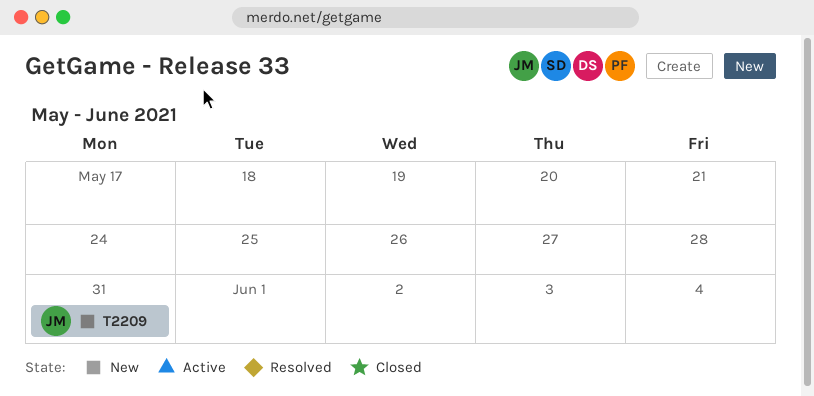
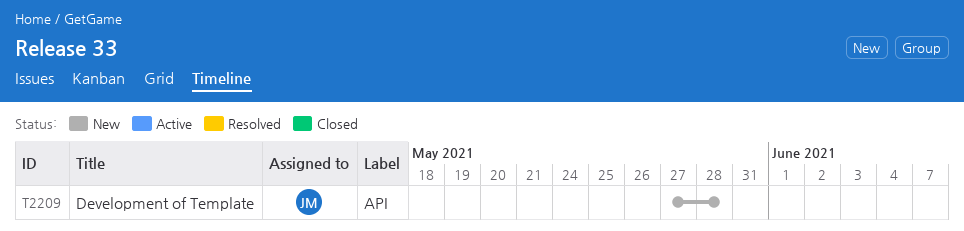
T2209, start: May 31 -> May 27
T2209, due: May 31 -> May 28

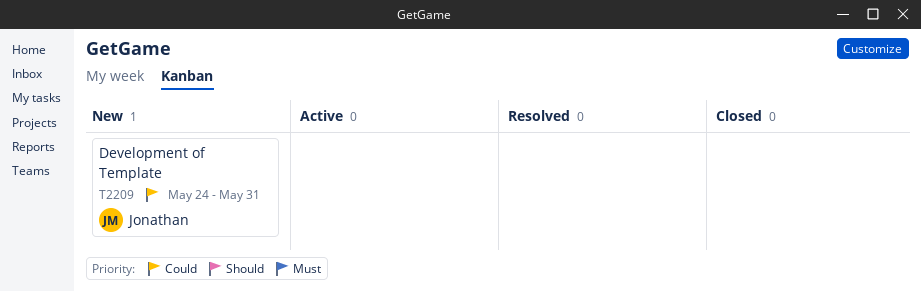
T2209, start: May 27 -> May 24
T2209, due: May 28 -> May 31

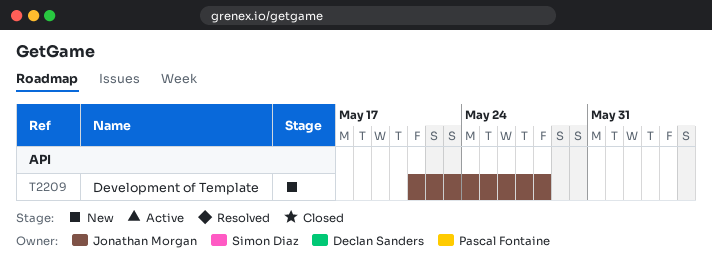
T2209, start: May 24 -> May 21
T2209, due: May 31 -> May 28

